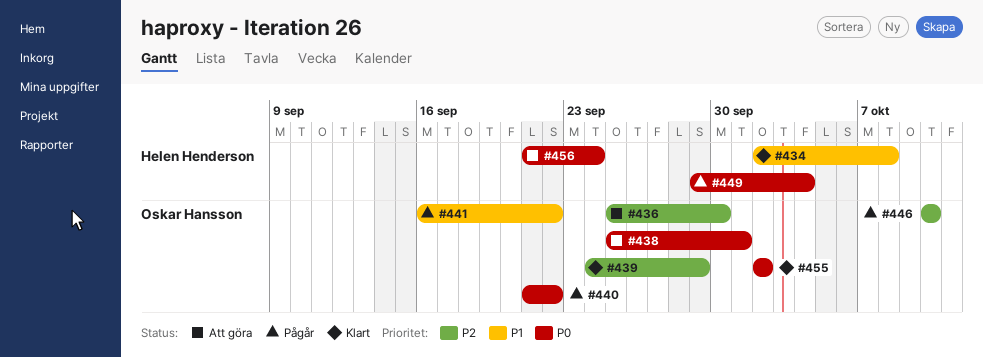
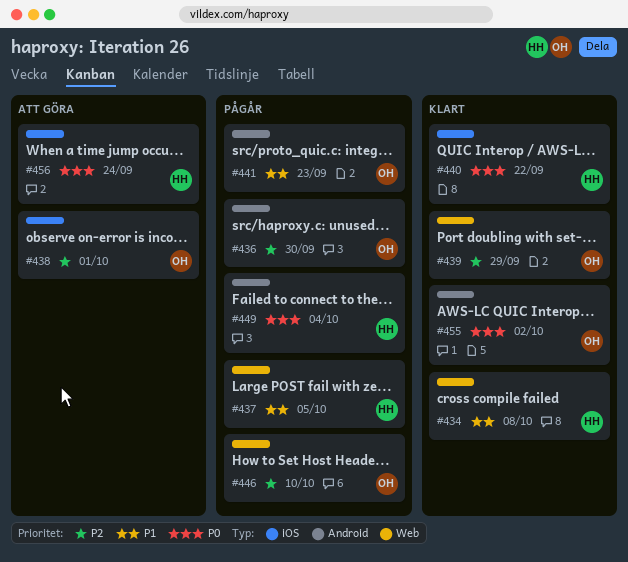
#436, status: Att göra -> Pågår
#437: none -> present
#438, priority: P0 -> P2
#440, status: Pågår -> Klart
#440, owner: Oskar Hansson -> Helen Henderson
#441, due: Sep 22 -> Sep 23

